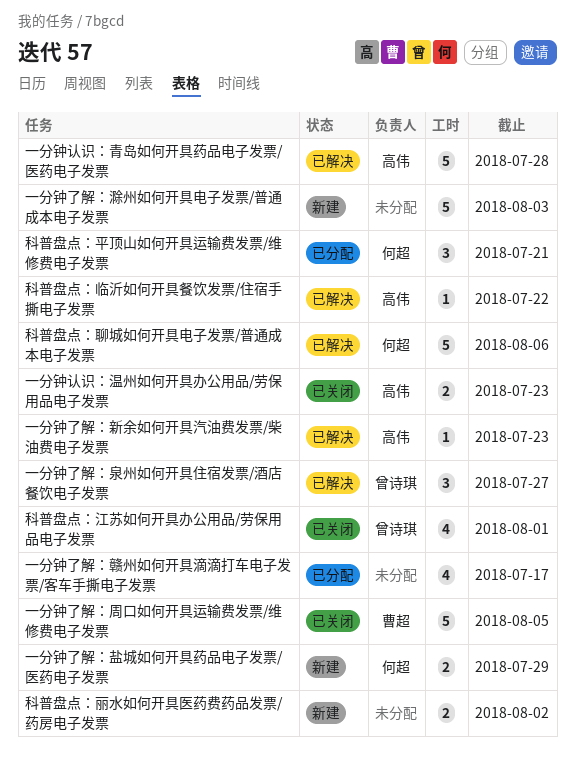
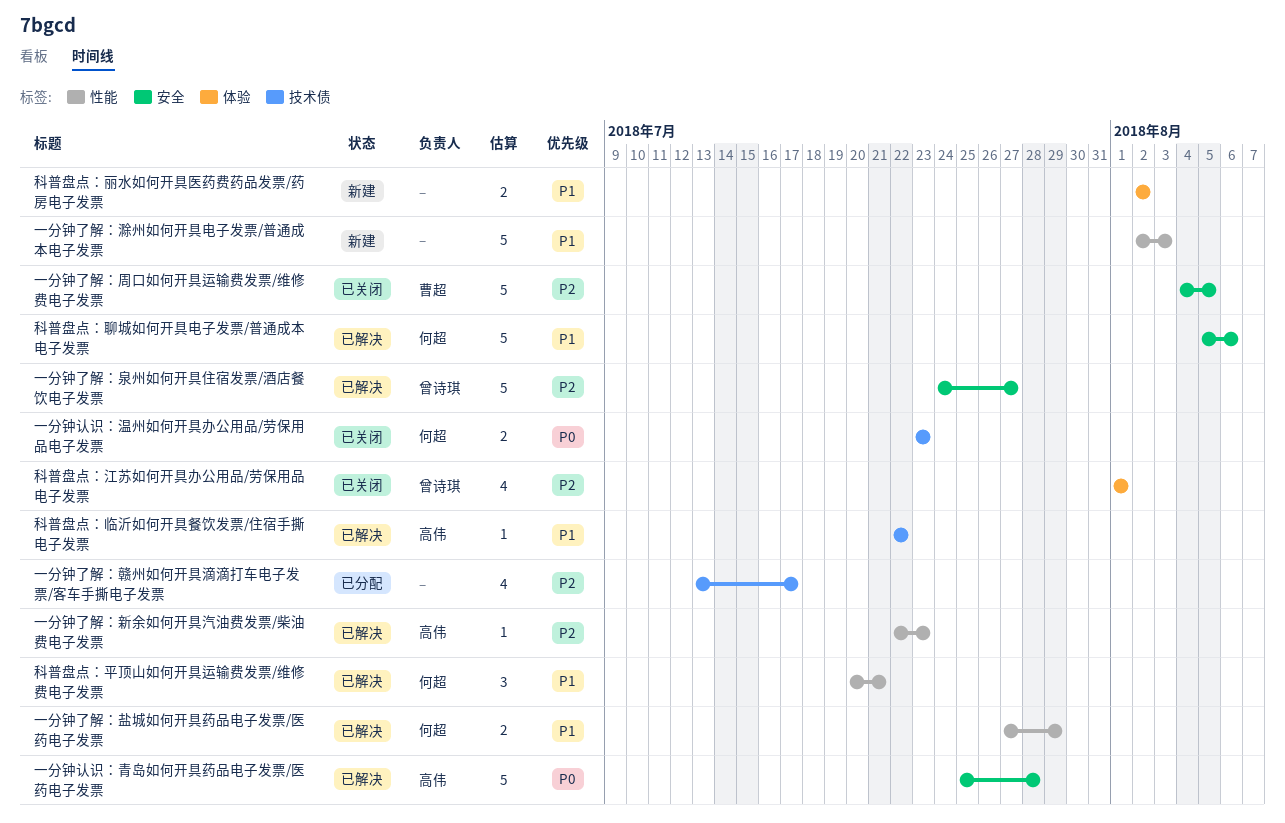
一分钟了解：泉州如何开具住宿发票/酒店餐饮电子发票, estimate: 3 -> 5
一分钟了解：盐城如何开具药品电子发票/医药电子发票, status: 新建 -> 已解决
一分钟认识：温州如何开具办公用品/劳保用品电子发票, owner: 高伟 -> 何超
科普盘点：平顶山如何开具运输费发票/维修费电子发票, status: 已分配 -> 已解决

